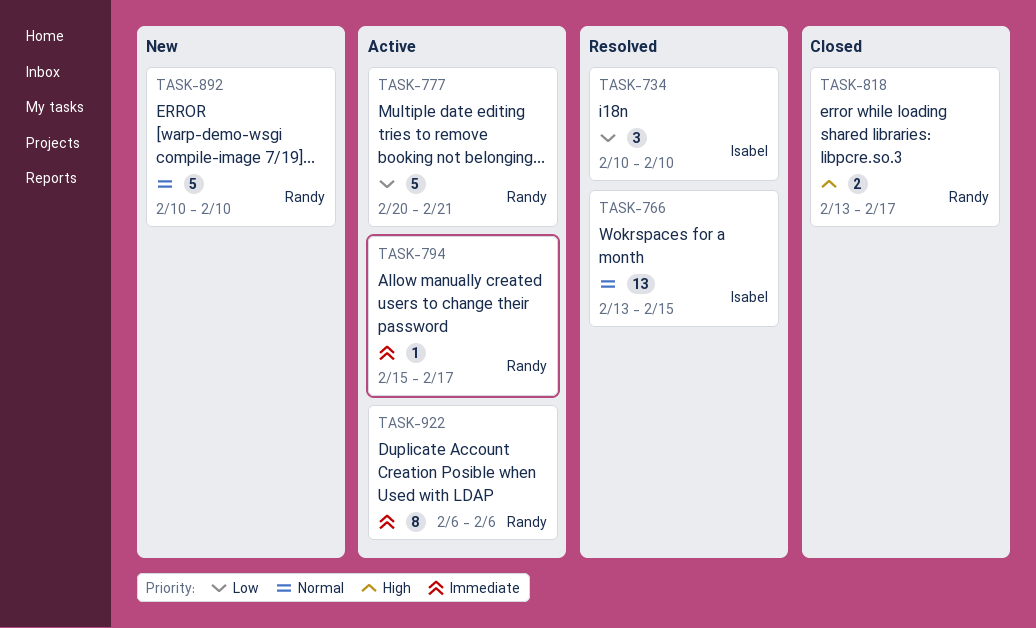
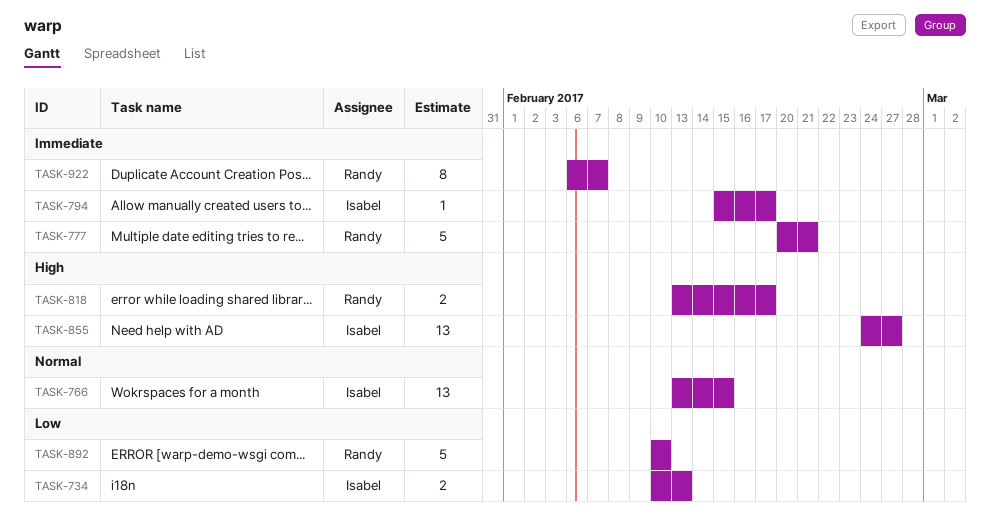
TASK-734, estimate: 3 -> 2
TASK-734, due: Feb 10 -> Feb 13
TASK-777, priority: Low -> Immediate
TASK-794, owner: Randy -> Isabel
TASK-855: none -> present
TASK-892, priority: Normal -> Low
TASK-922, due: Feb 6 -> Feb 7

